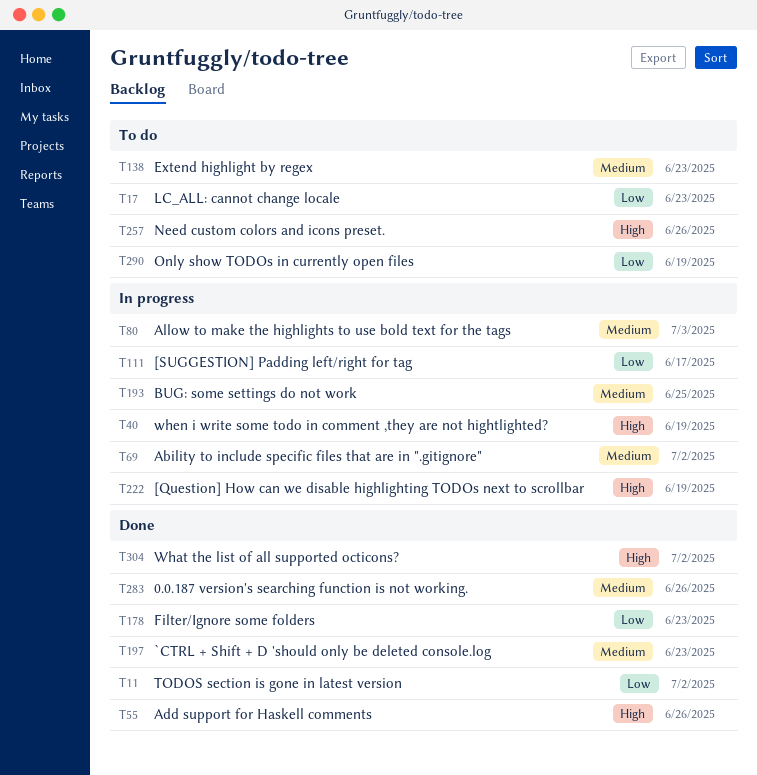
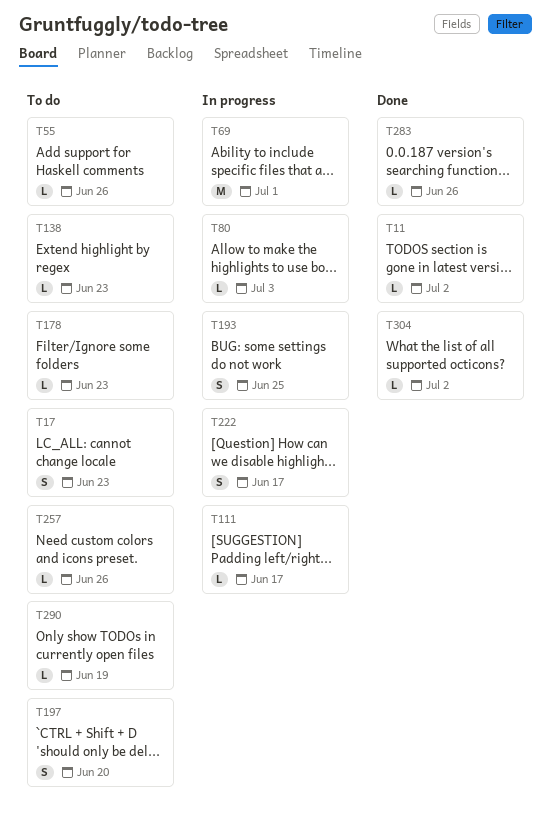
T40: present -> none
T55, status: Done -> To do
T69, due: Jul 2 -> Jul 1
T178, status: Done -> To do
T197, status: Done -> To do
T197, due: Jun 23 -> Jun 20
T222, due: Jun 19 -> Jun 17

